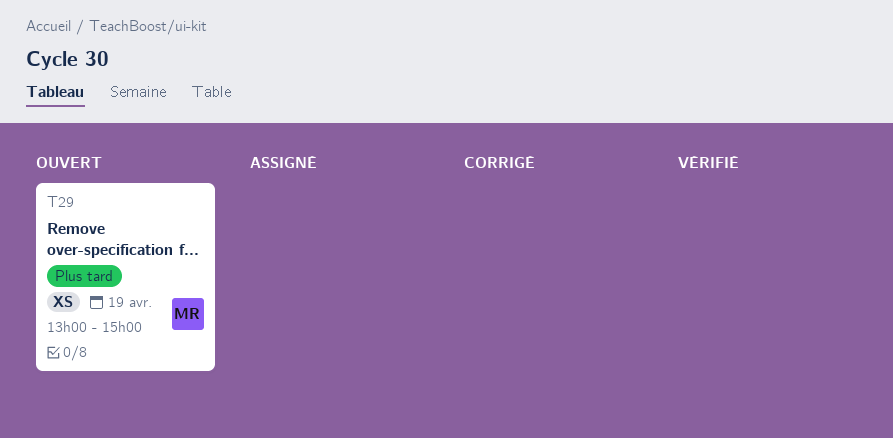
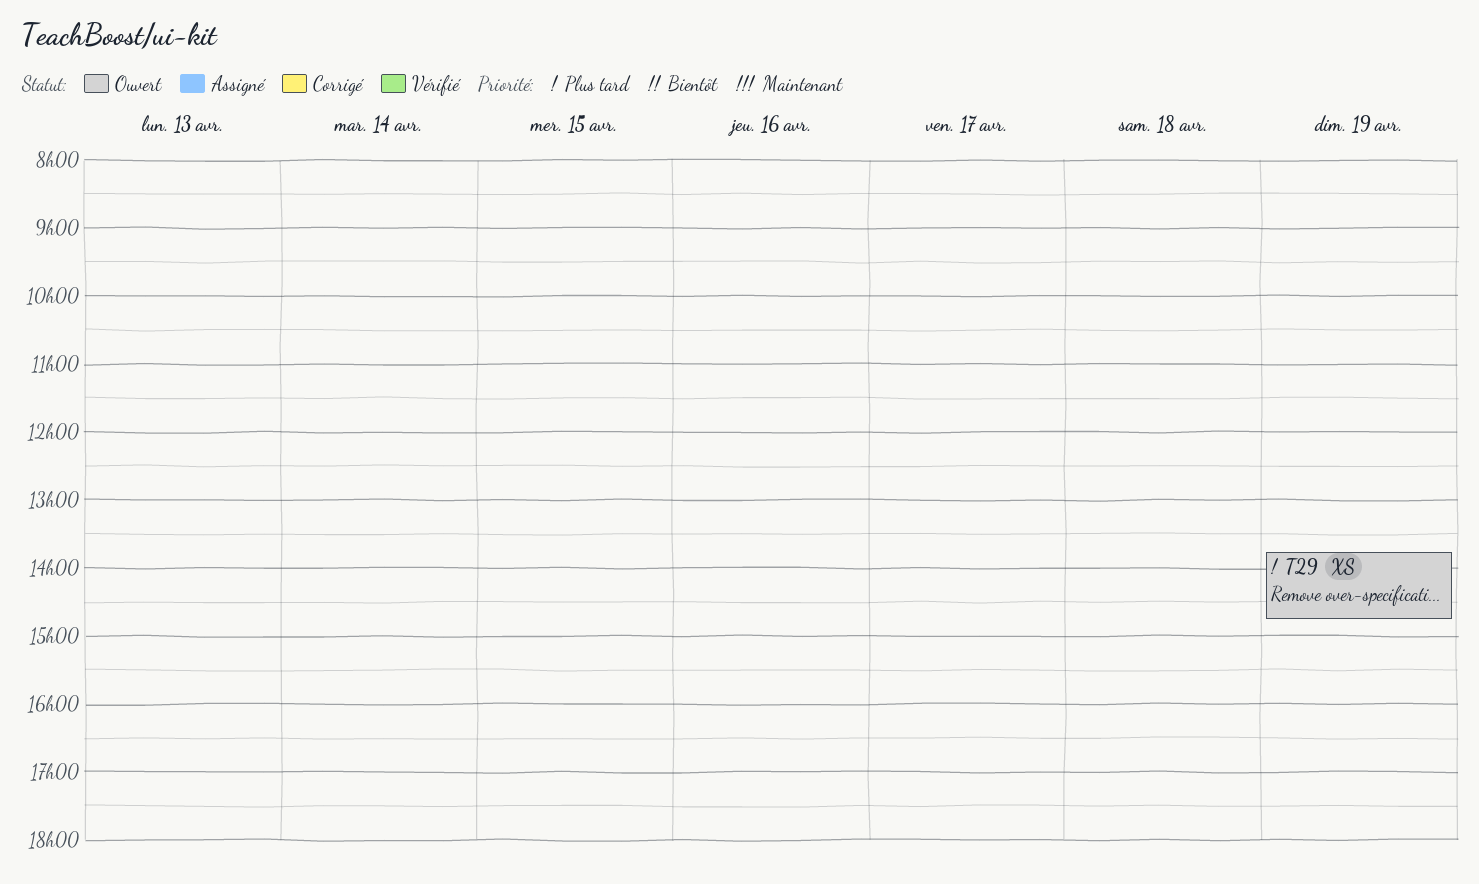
T29, begins: 13:00 -> 13:45
T29, ends: 15:00 -> 14:45

